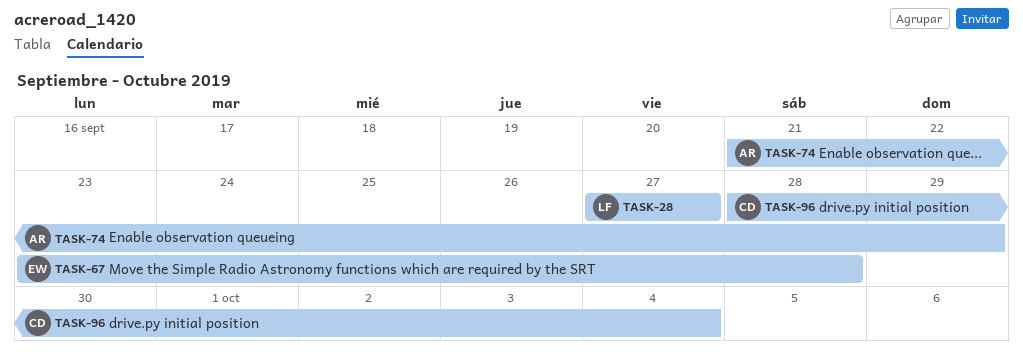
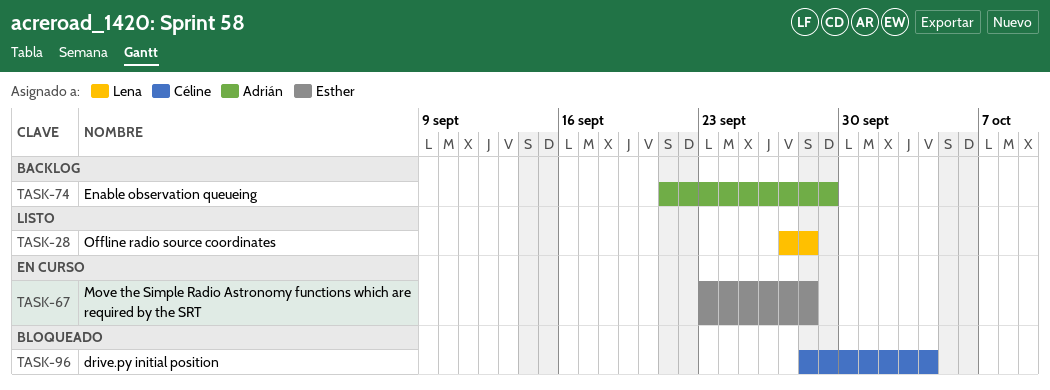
TASK-28, due: Sep 27 -> Sep 28

